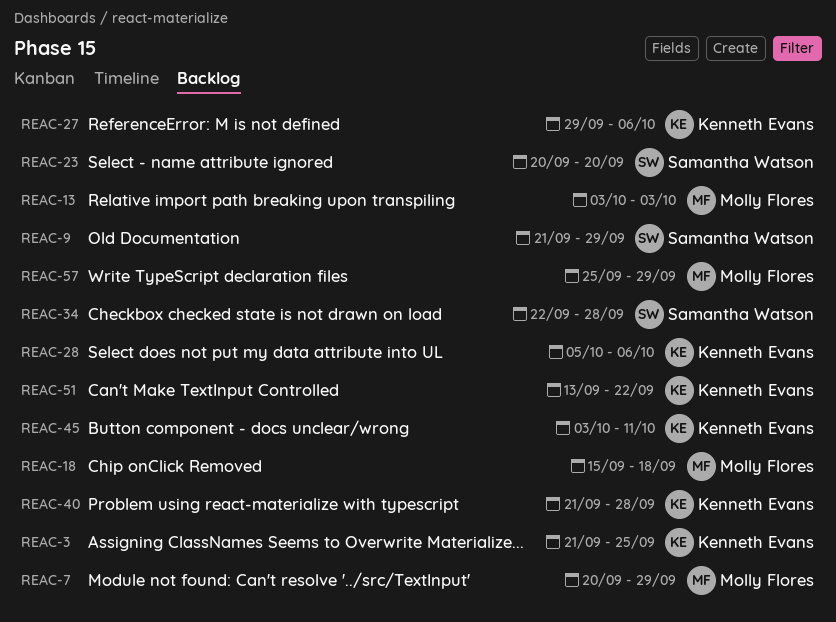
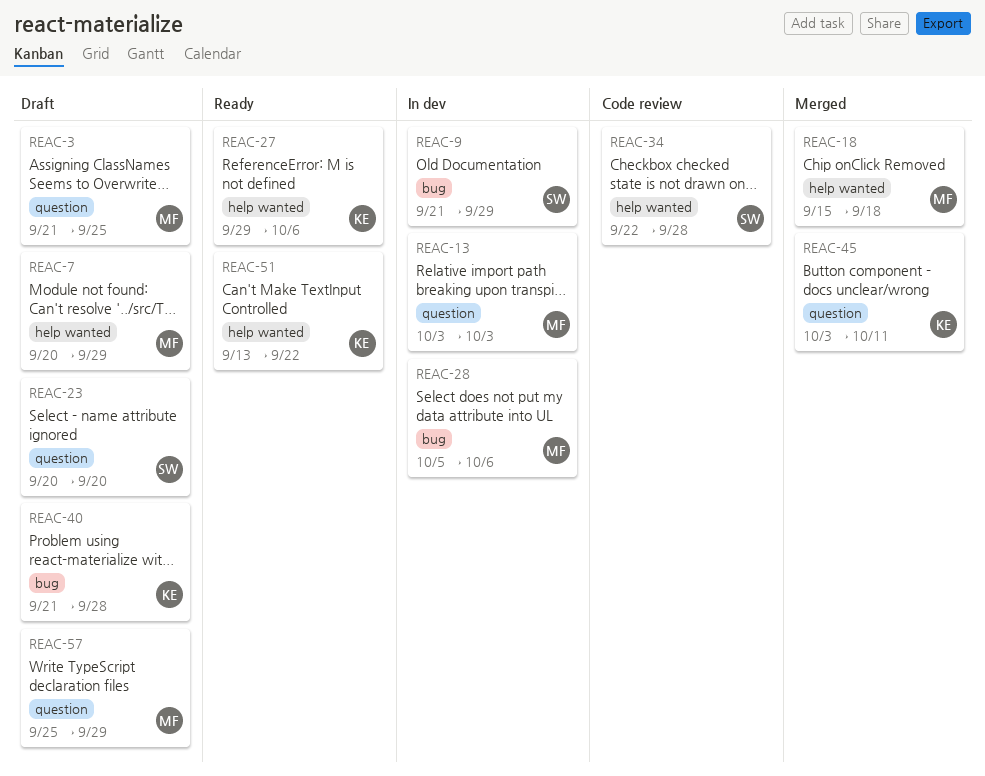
REAC-3, owner: Kenneth Evans -> Molly Flores
REAC-28, owner: Kenneth Evans -> Molly Flores

